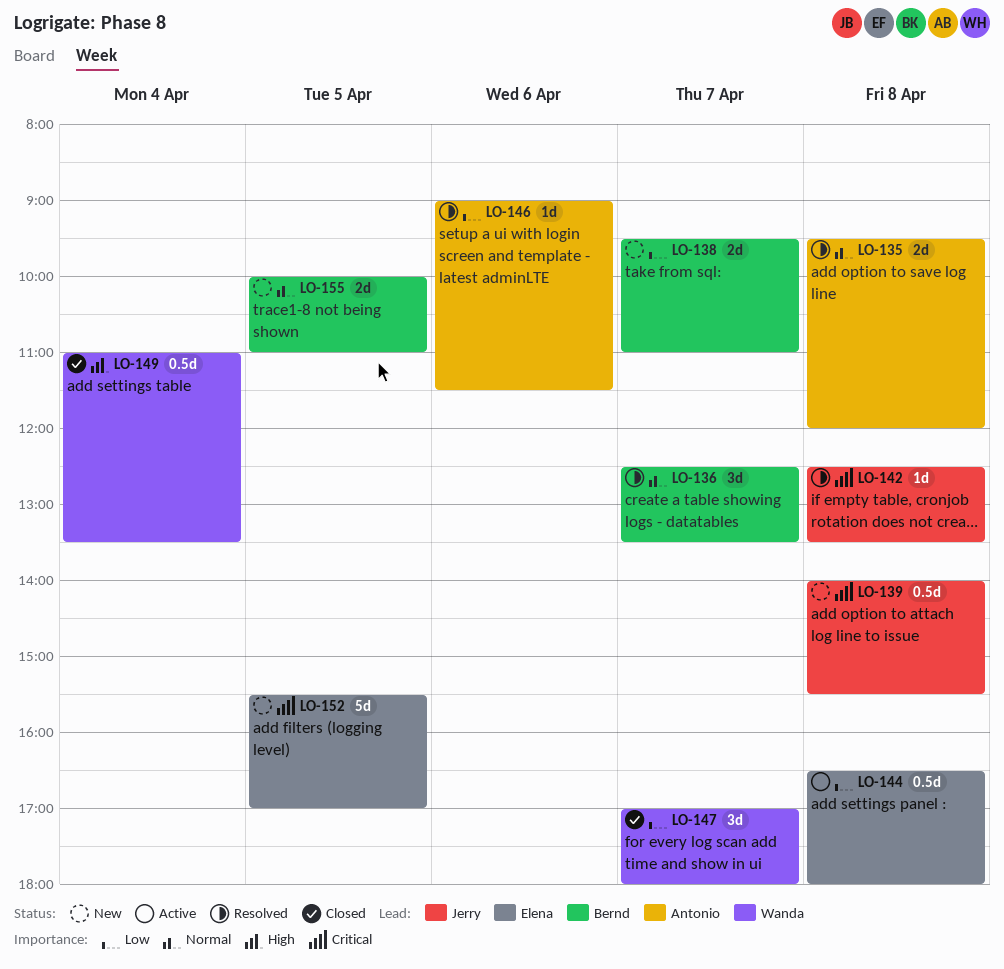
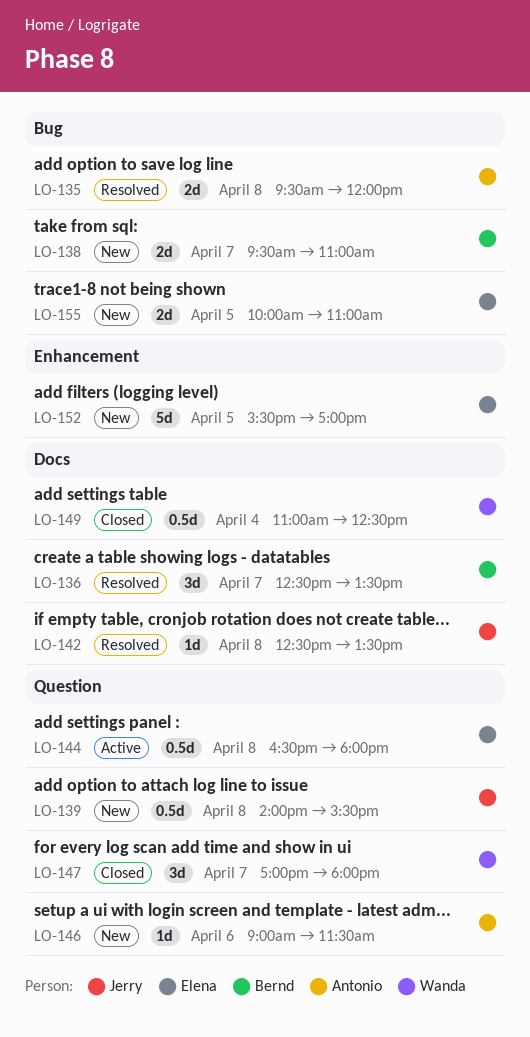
LO-146, status: Resolved -> New
LO-149, ends: 13:30 -> 12:30
LO-155, owner: Bernd -> Elena

